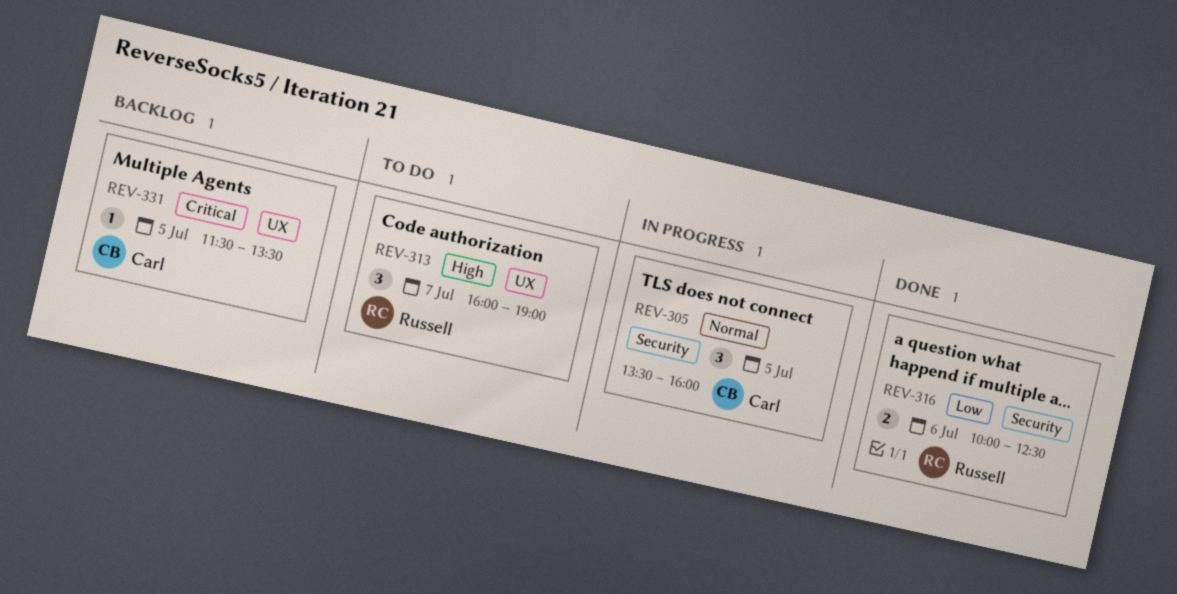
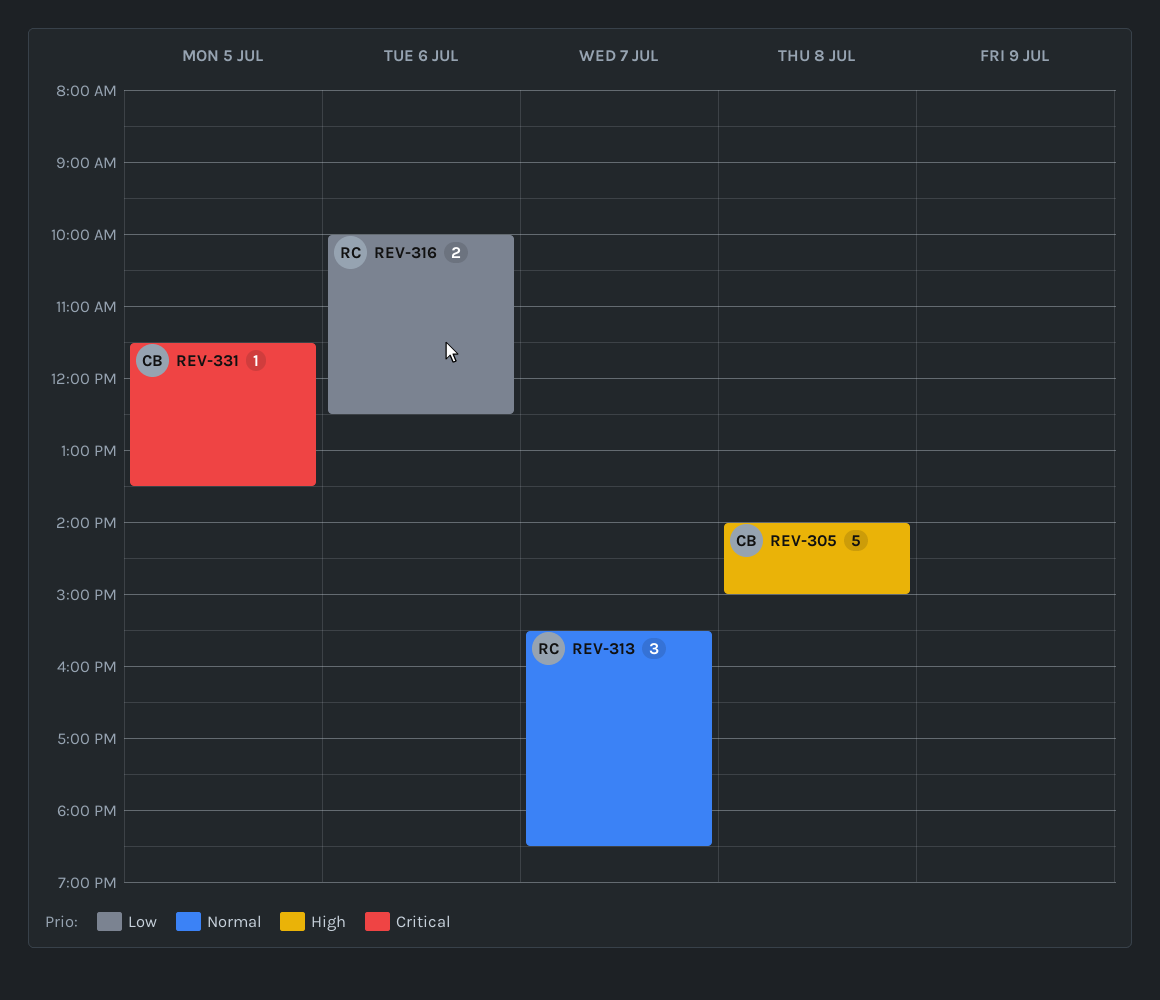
REV-305, priority: Normal -> High
REV-305, estimate: 3 -> 5
REV-305, day: Jul 5 -> Jul 8
REV-305, begins: 13:30 -> 14:00
REV-305, ends: 16:00 -> 15:00
REV-313, priority: High -> Normal
REV-313, begins: 16:00 -> 15:30
REV-313, ends: 19:00 -> 18:30

